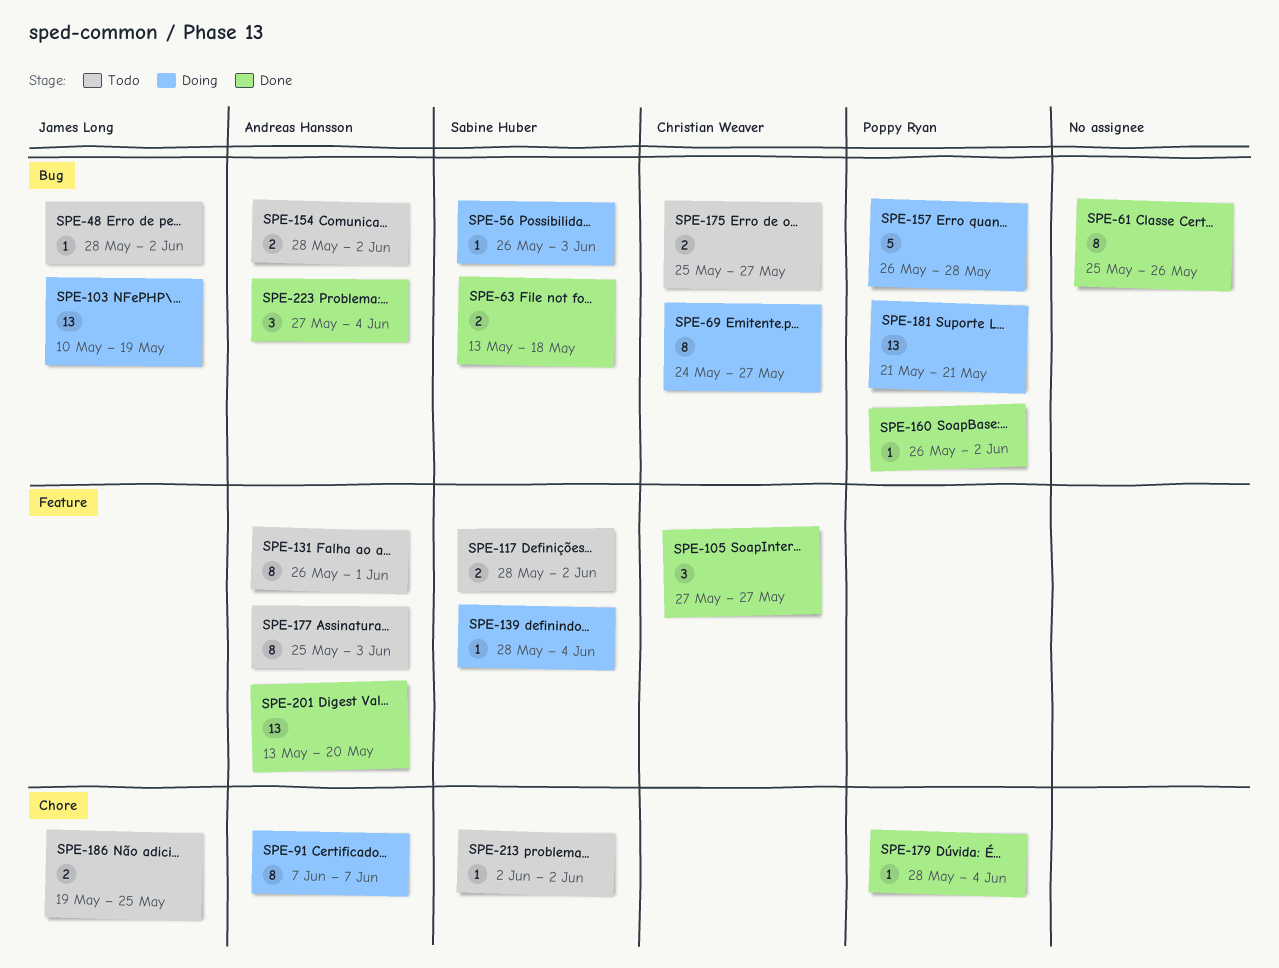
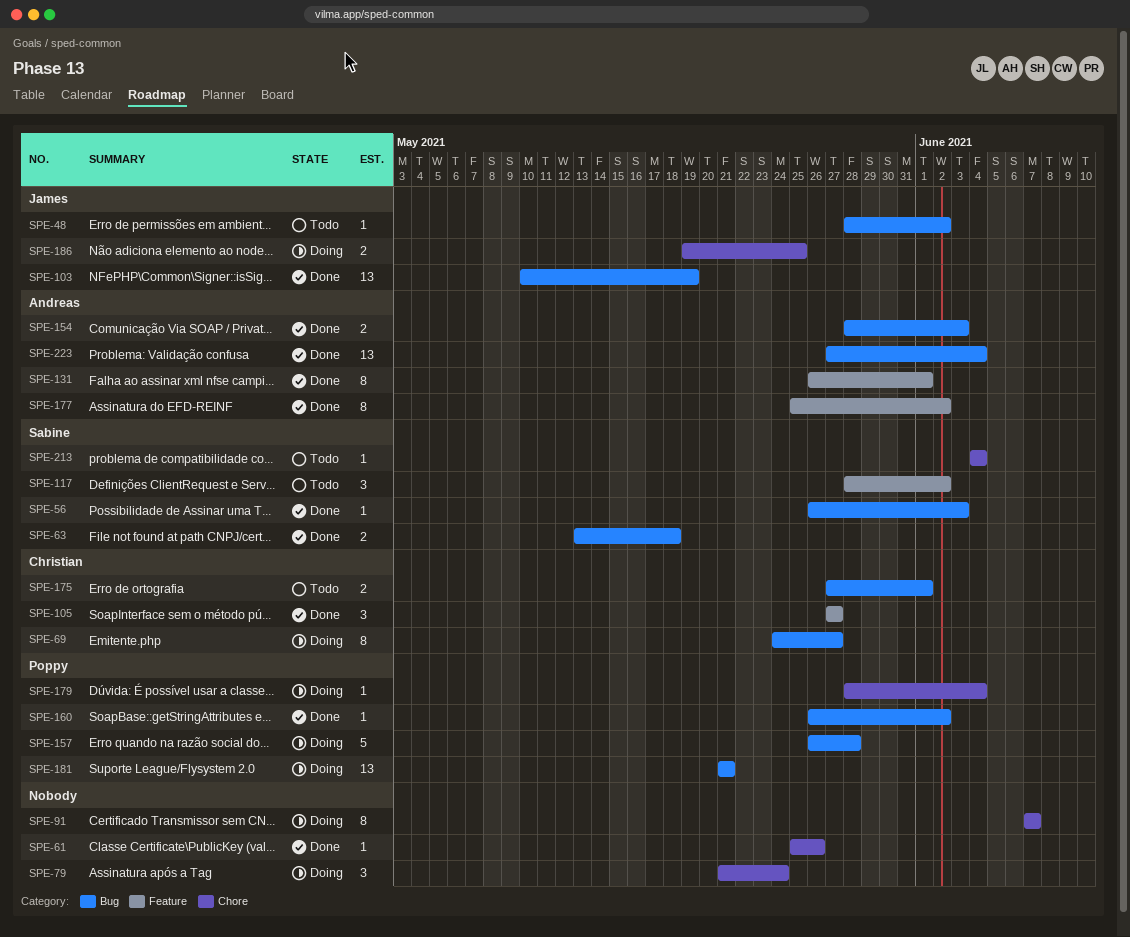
SPE-56, status: Doing -> Done
SPE-61, label: Bug -> Chore
SPE-61, estimate: 8 -> 1
SPE-79: none -> present
SPE-91, owner: Andreas Hansson -> none
SPE-103, status: Doing -> Done
SPE-117, estimate: 2 -> 3
SPE-131, status: Todo -> Done
SPE-139: present -> none
SPE-154, status: Todo -> Done
SPE-154, due: Jun 2 -> Jun 3
SPE-175, start: May 25 -> May 27
SPE-175, due: May 27 -> Jun 1
SPE-177, status: Todo -> Done
SPE-177, due: Jun 3 -> Jun 2
SPE-179, status: Done -> Doing
SPE-186, status: Todo -> Doing
SPE-201: present -> none
SPE-213, start: Jun 2 -> Jun 4
SPE-213, due: Jun 2 -> Jun 4
SPE-223, estimate: 3 -> 13

